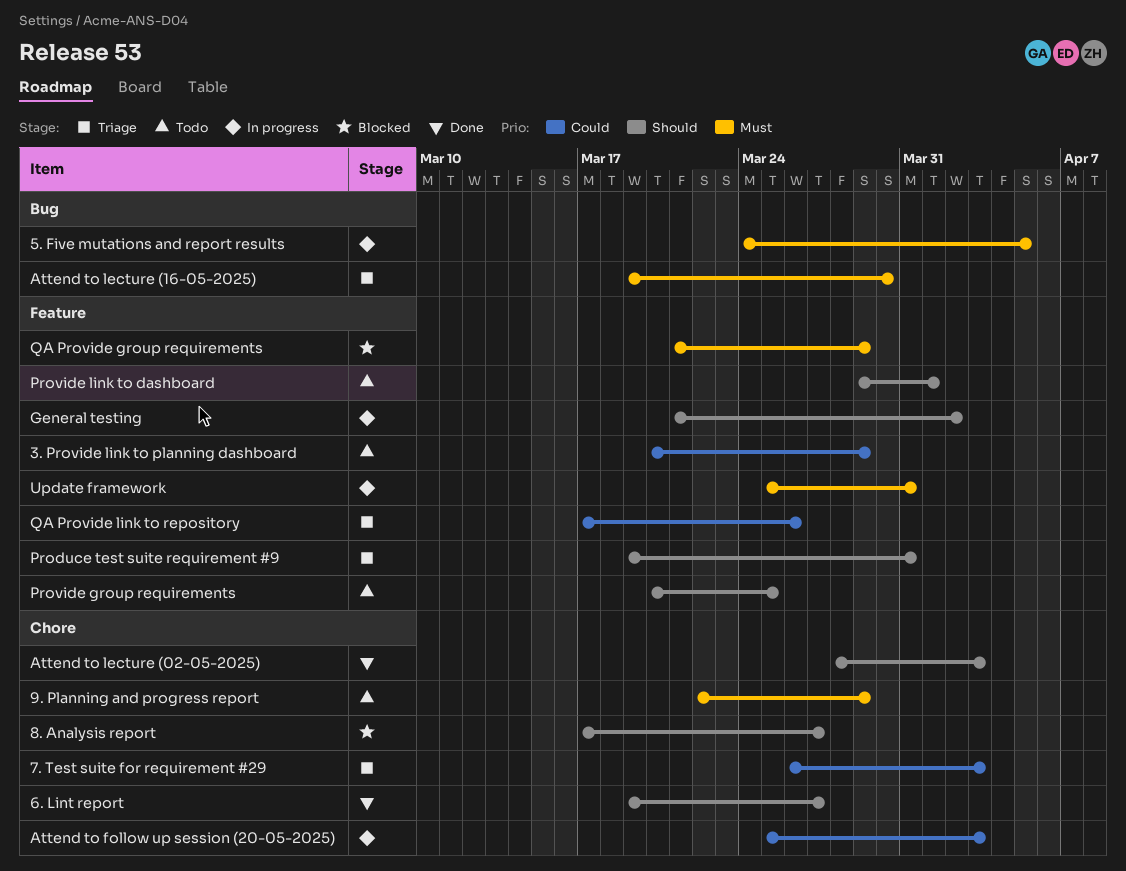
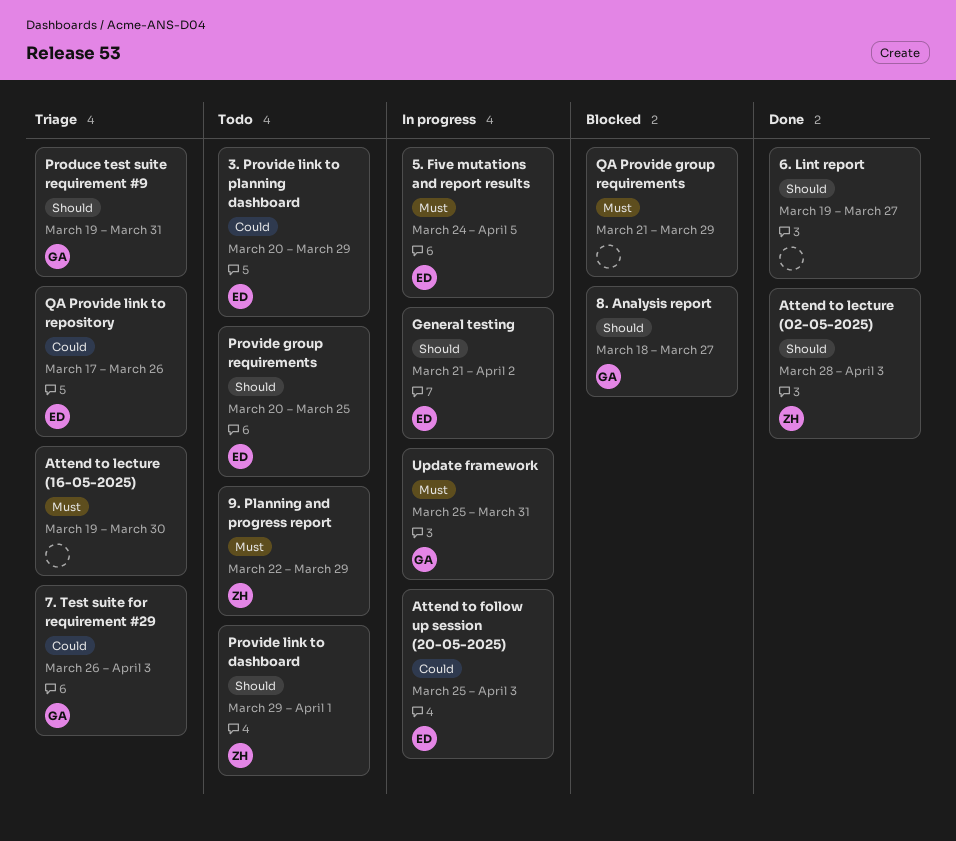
8. Analysis report, start: Mar 17 -> Mar 18

